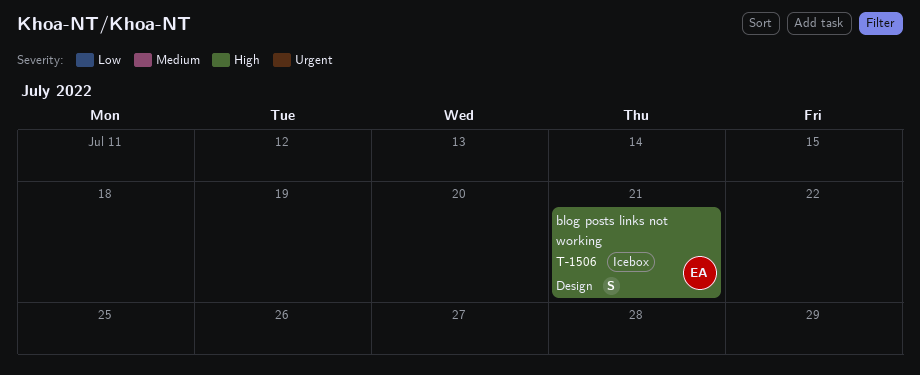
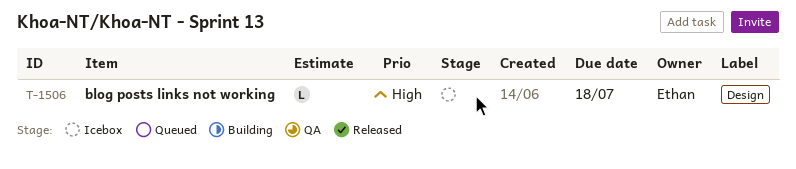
T-1506, estimate: S -> L
T-1506, due: Jul 21 -> Jul 18

